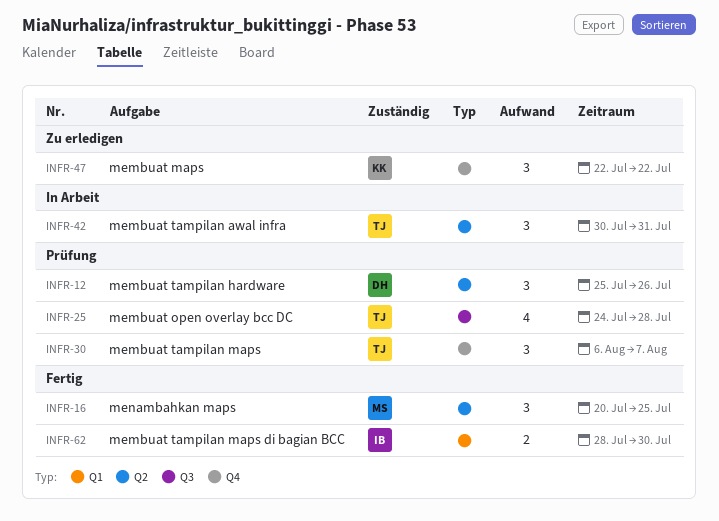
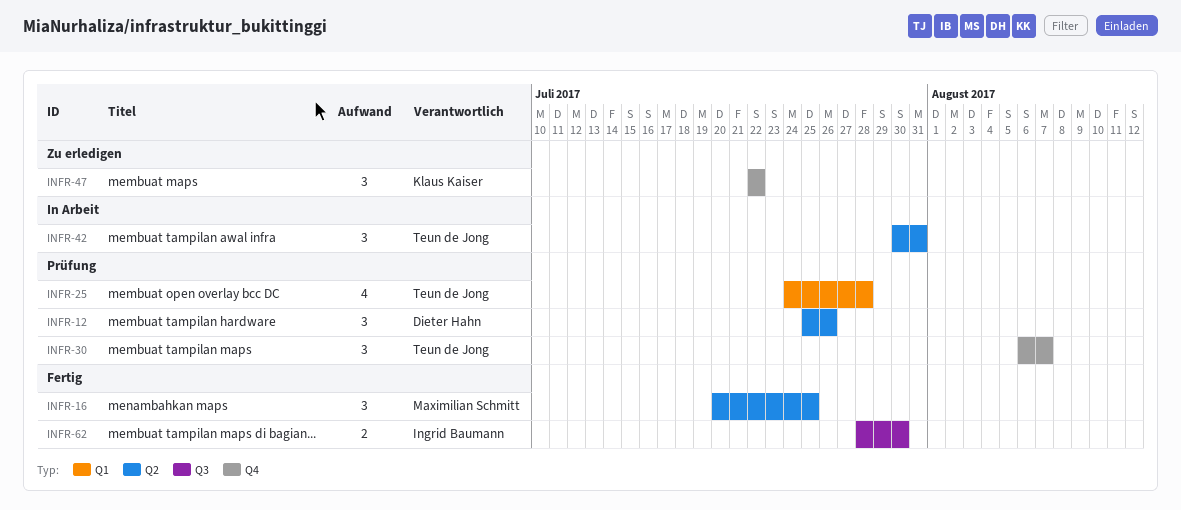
INFR-25, label: Q3 -> Q1
INFR-62, label: Q1 -> Q3

